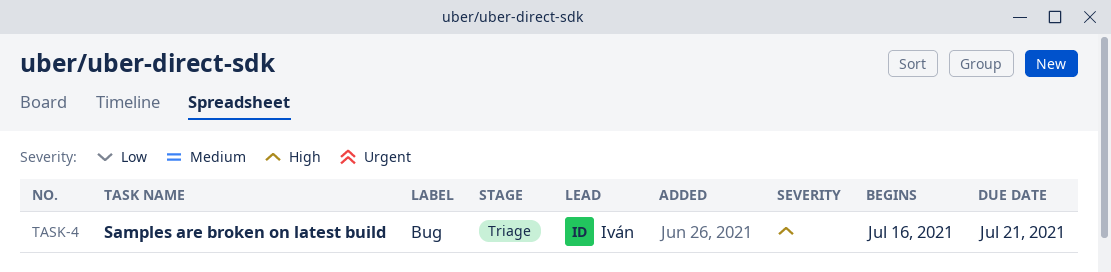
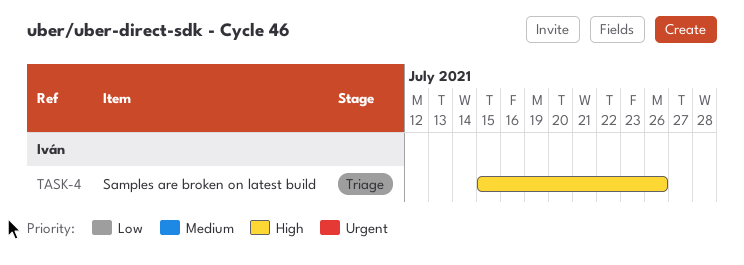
TASK-4, start: Jul 16 -> Jul 15
TASK-4, due: Jul 21 -> Jul 26

